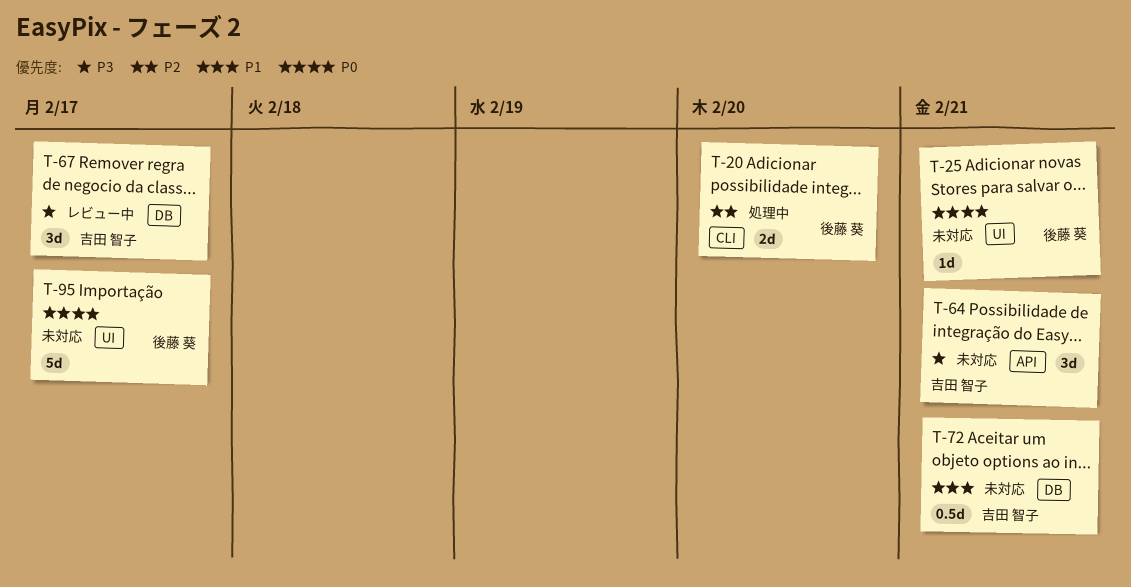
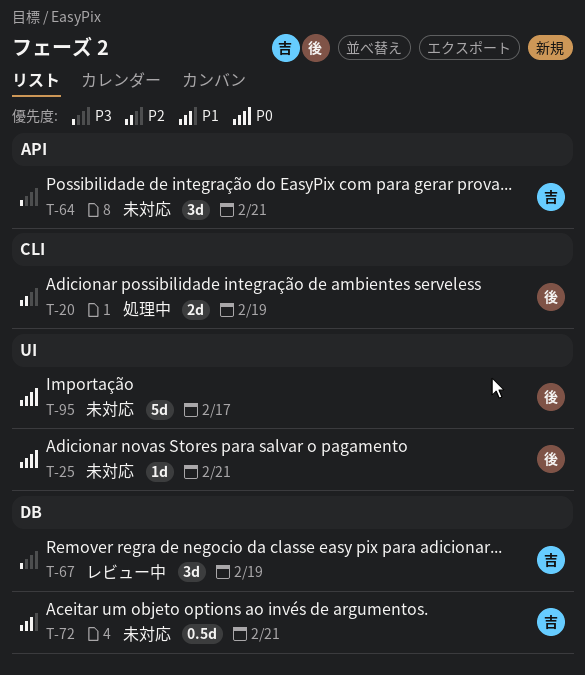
T-20, due: Feb 20 -> Feb 19
T-67, due: Feb 17 -> Feb 19

